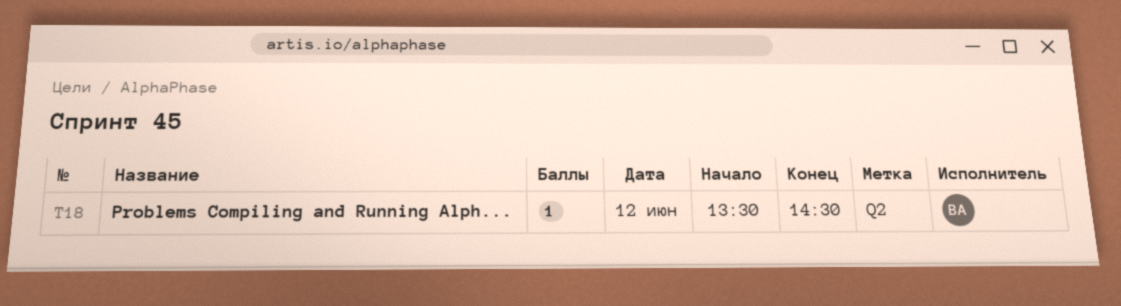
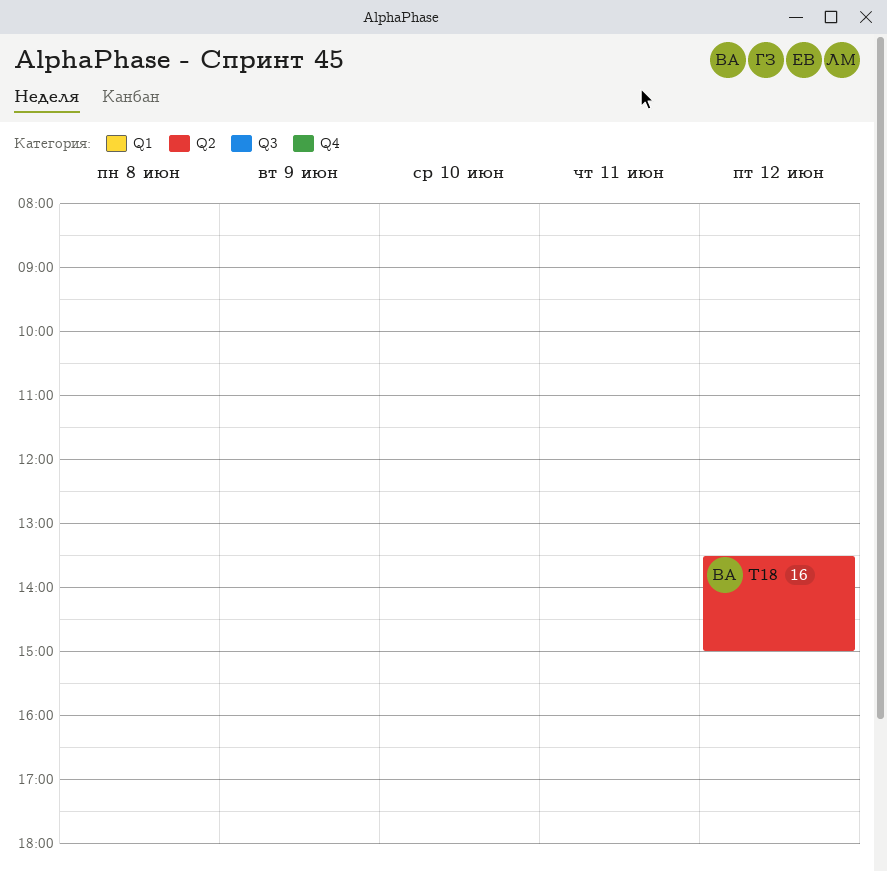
T18, estimate: 1 -> 16
T18, ends: 14:30 -> 15:00

